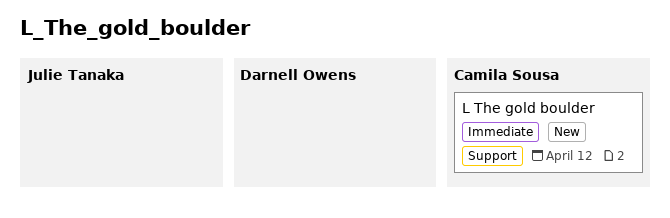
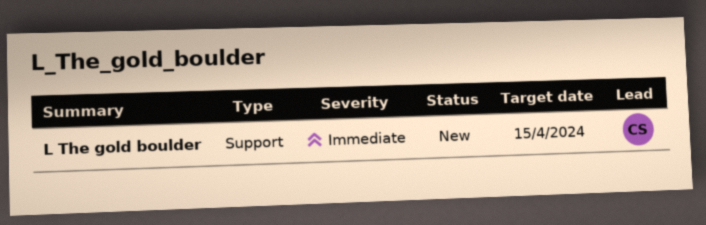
L The gold boulder, due: Apr 12 -> Apr 15

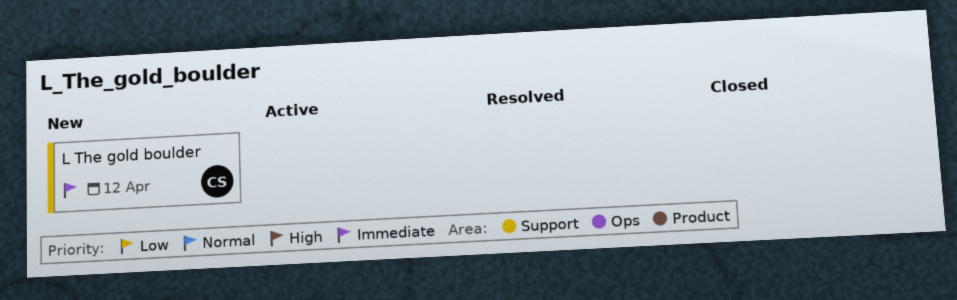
L The gold boulder, due: Apr 15 -> Apr 12

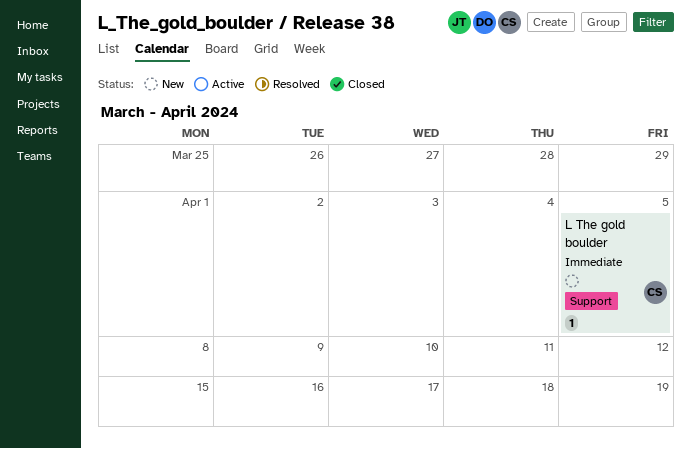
L The gold boulder, due: Apr 12 -> Apr 5

